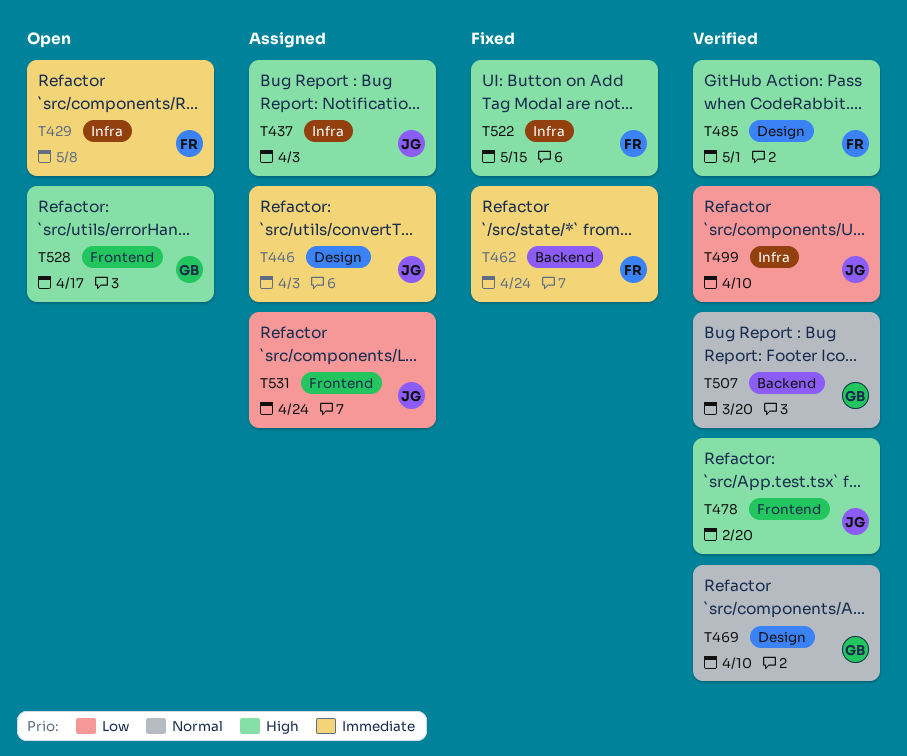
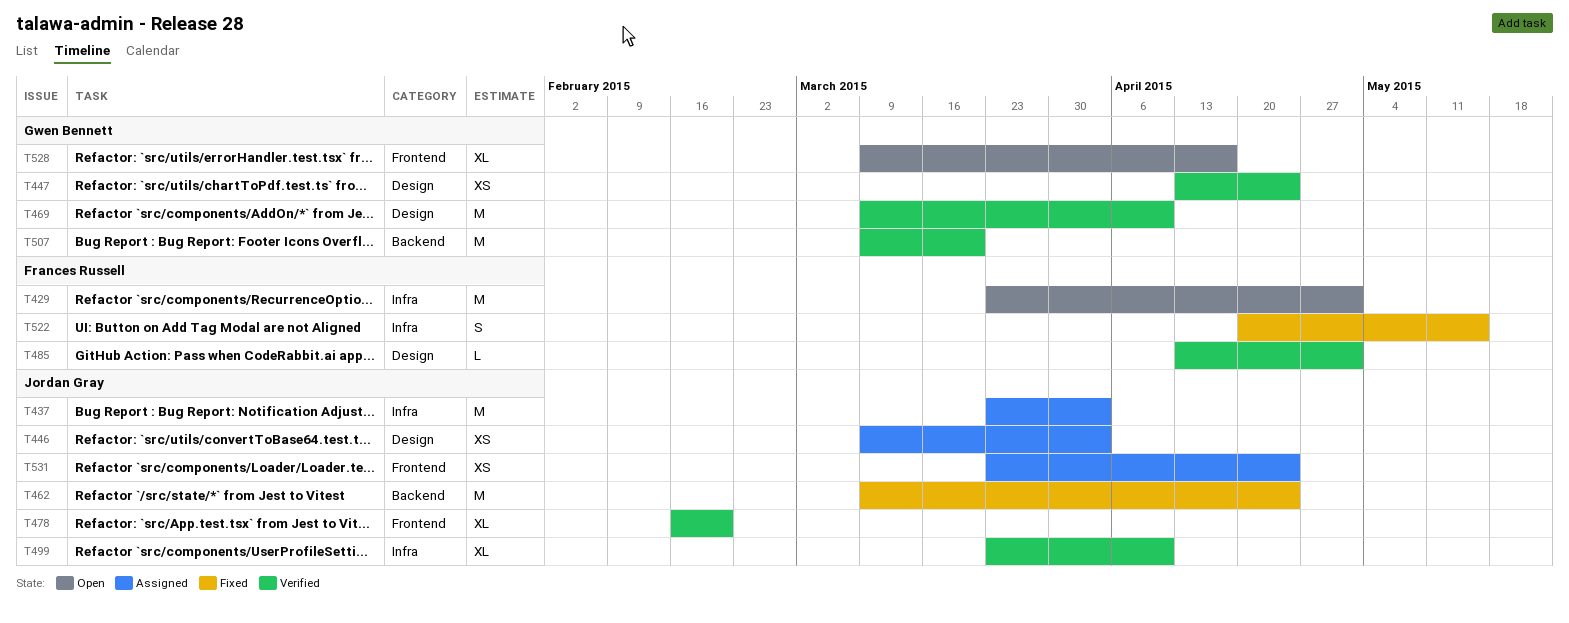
T429, due: May 8 -> May 1
T447: none -> present
T462, owner: Frances Russell -> Jordan Gray

